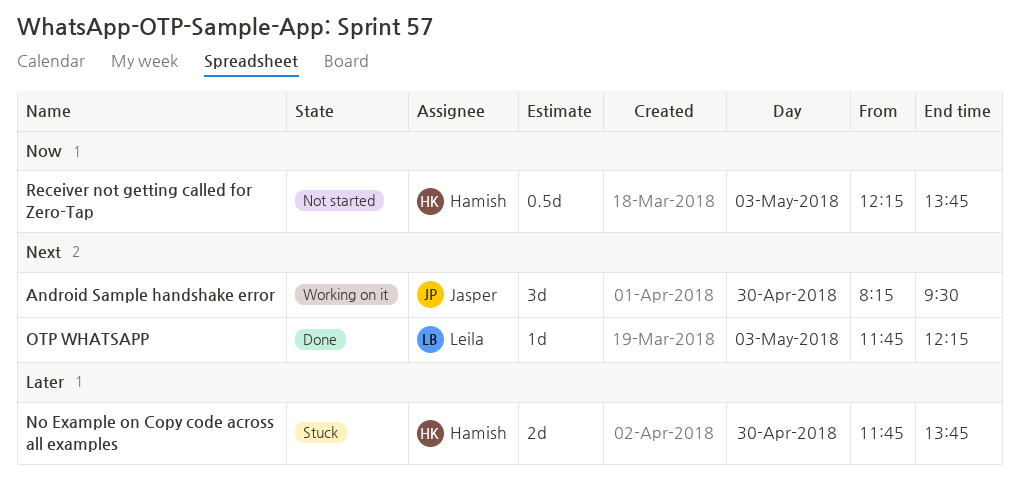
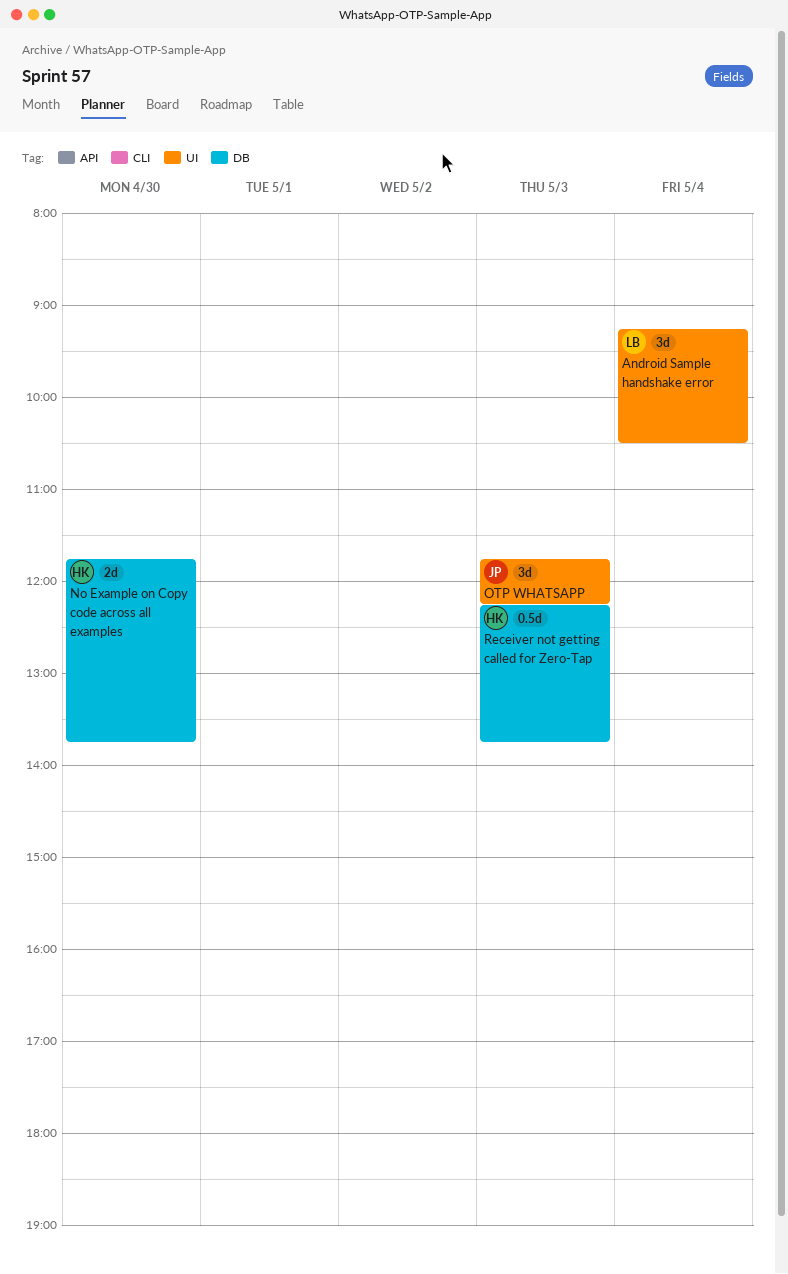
Android Sample handshake error, owner: Jasper -> Leila
Android Sample handshake error, day: Apr 30 -> May 4
Android Sample handshake error, begins: 08:15 -> 09:15
Android Sample handshake error, ends: 09:30 -> 10:30
OTP WHATSAPP, owner: Leila -> Jasper
OTP WHATSAPP, estimate: 1d -> 3d

